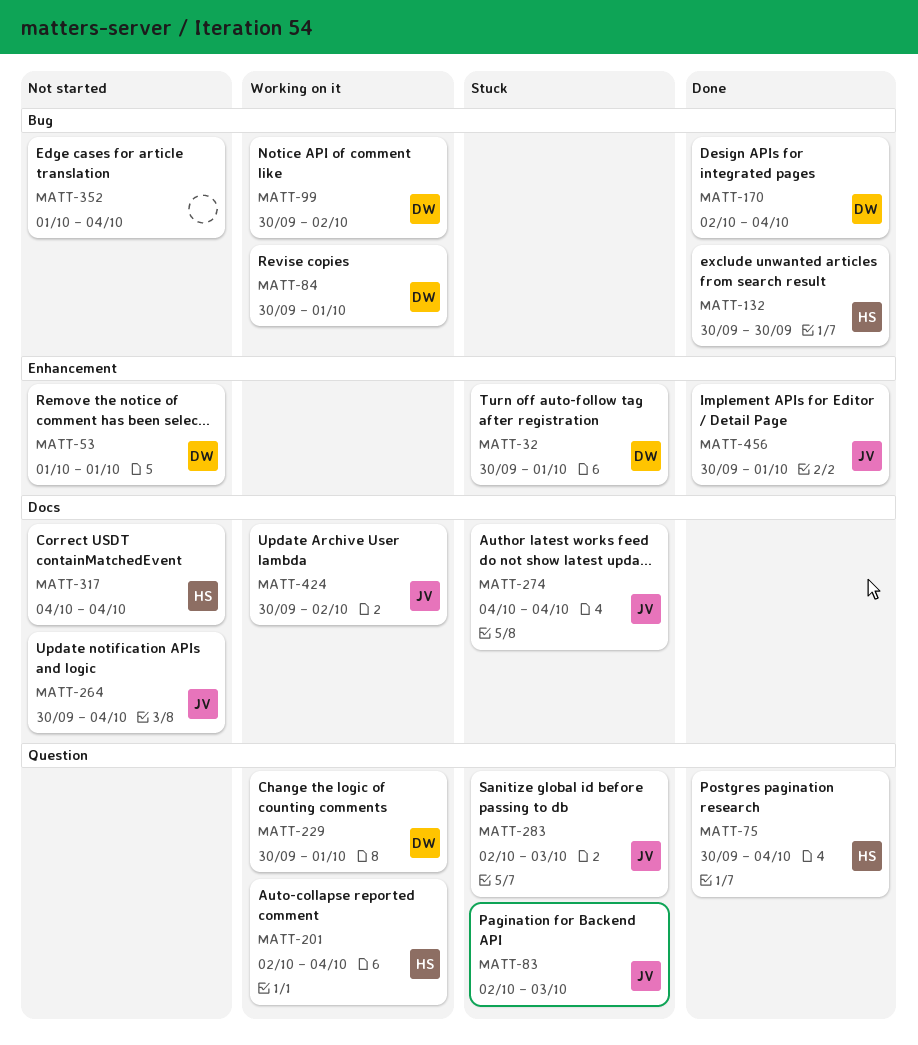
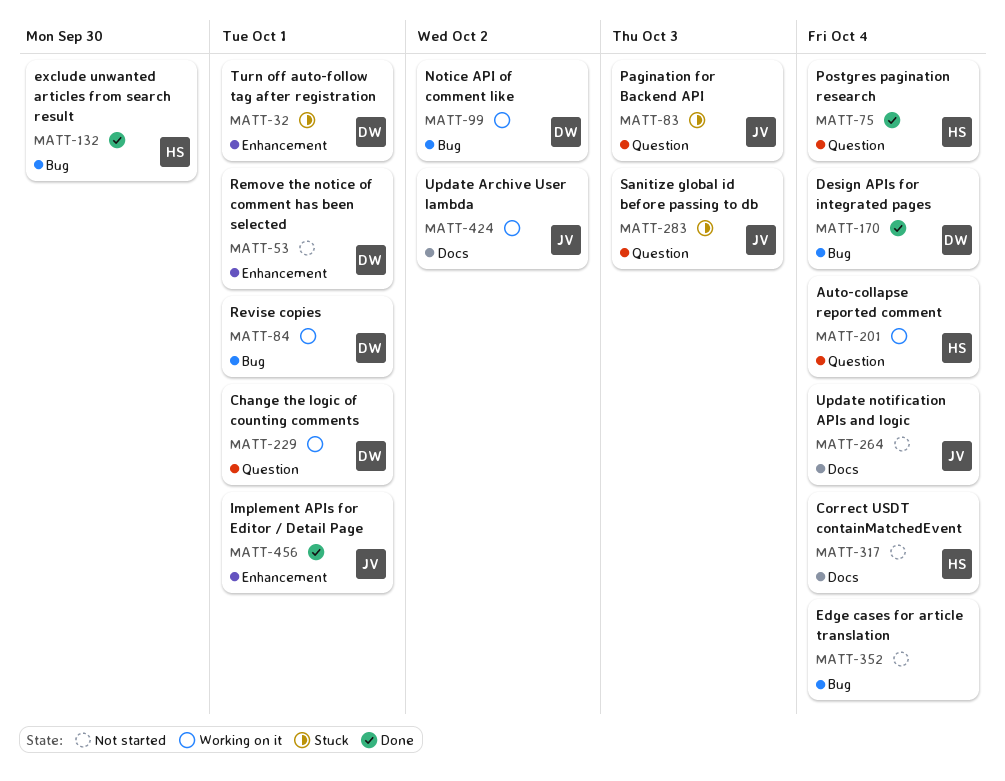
MATT-274: present -> none

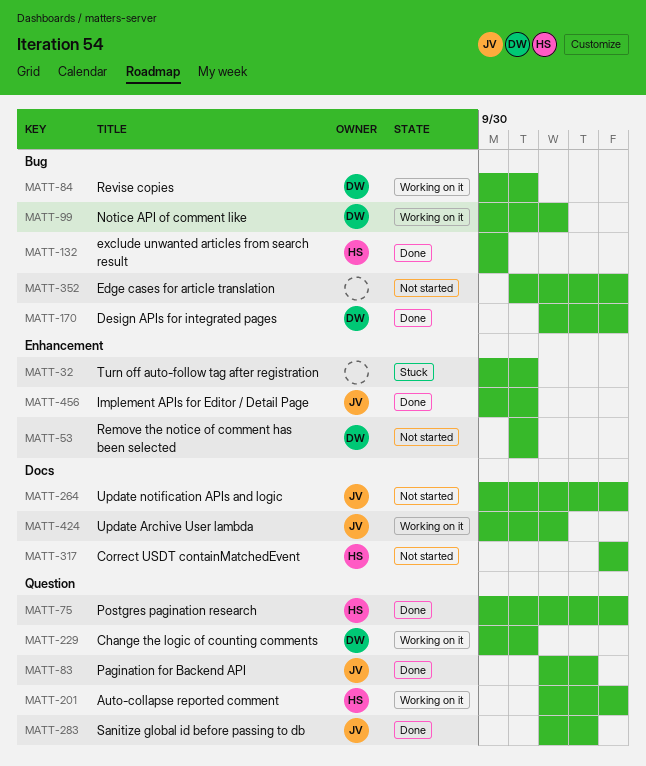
MATT-32, owner: DW -> none
MATT-83, status: Stuck -> Done
MATT-283, status: Stuck -> Done

